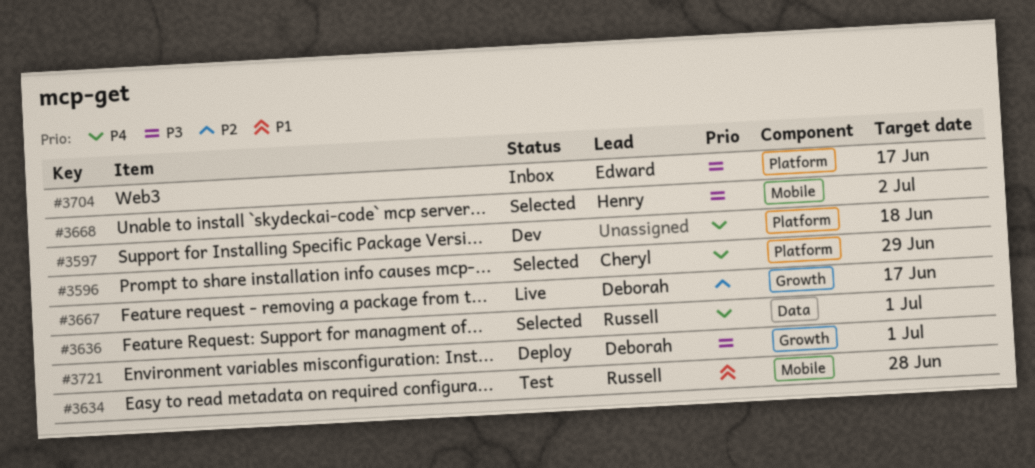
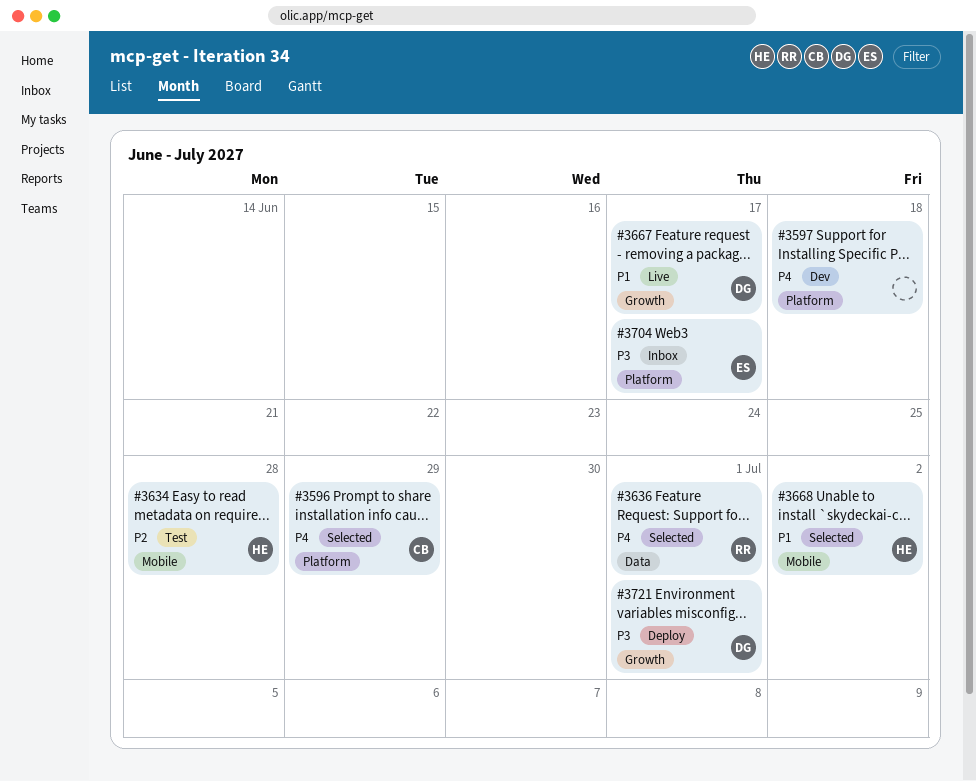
#3634, owner: Russell -> Henry
#3634, priority: P1 -> P2
#3667, priority: P2 -> P1
#3668, priority: P3 -> P1

